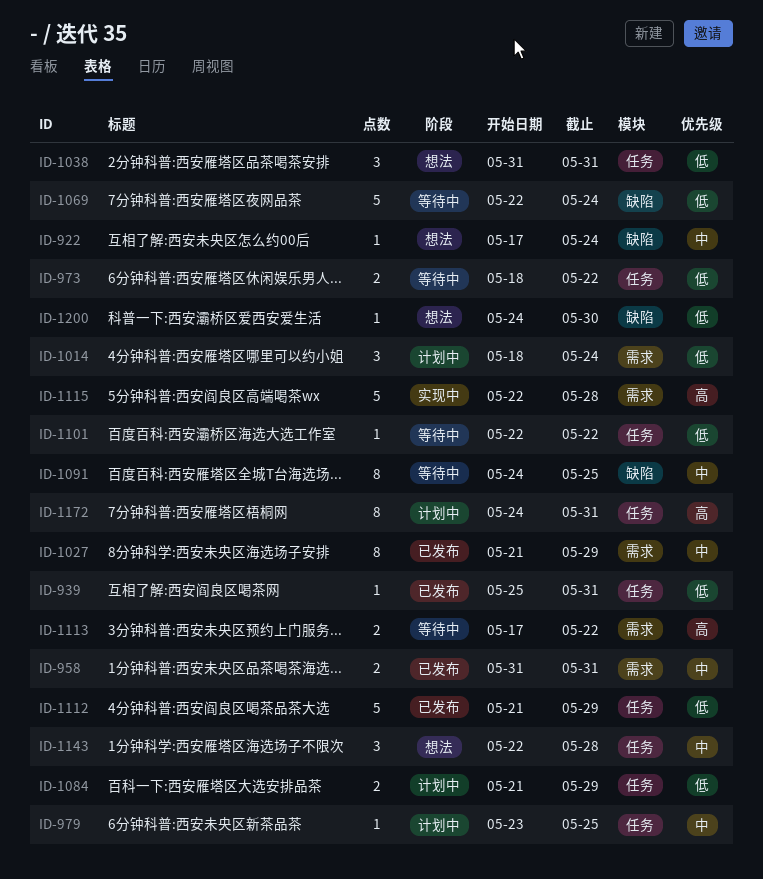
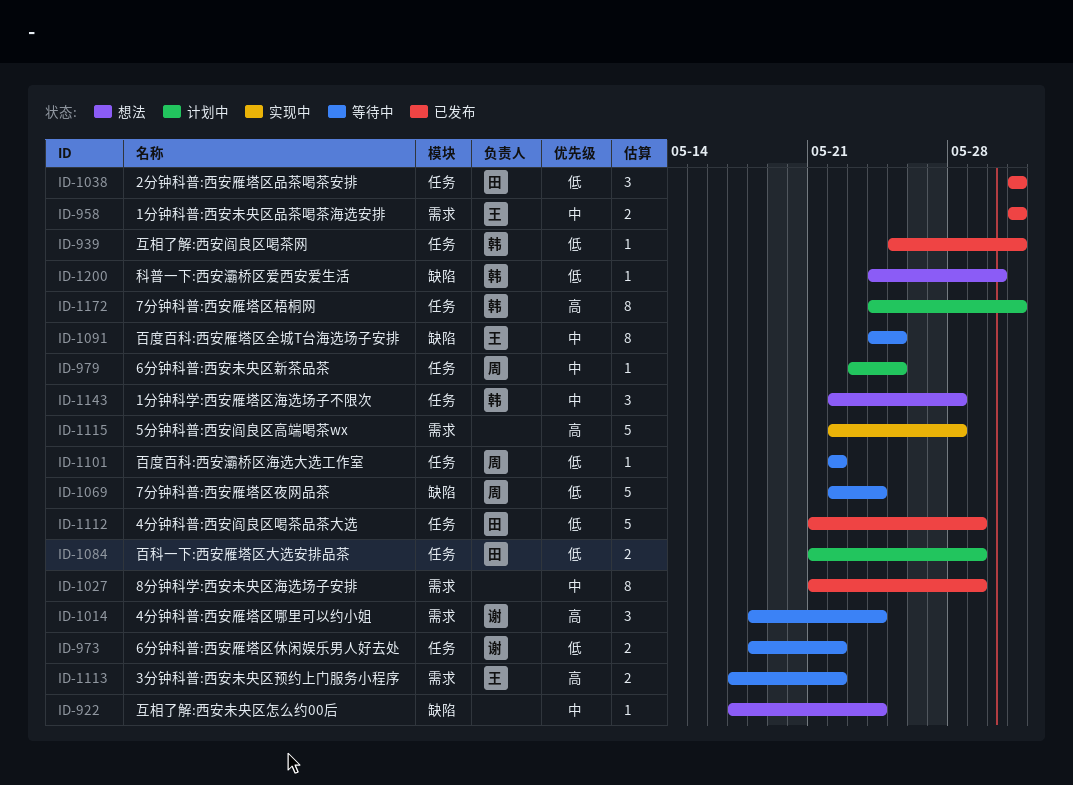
ID-1014, status: 计划中 -> 等待中
ID-1014, priority: 低 -> 高
ID-1038, status: 想法 -> 已发布

